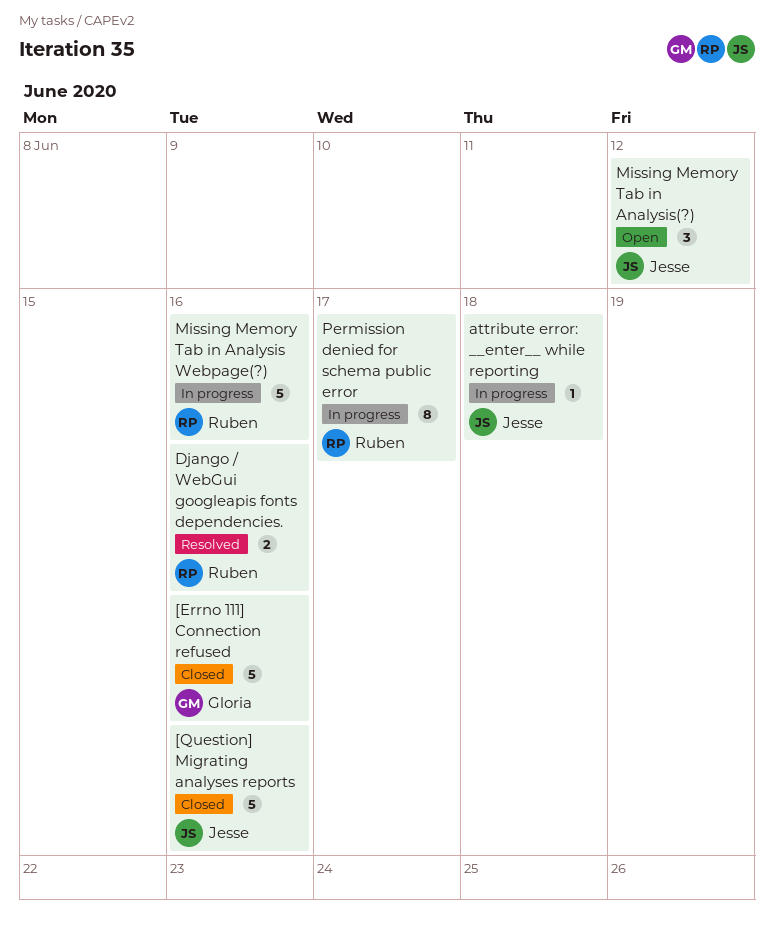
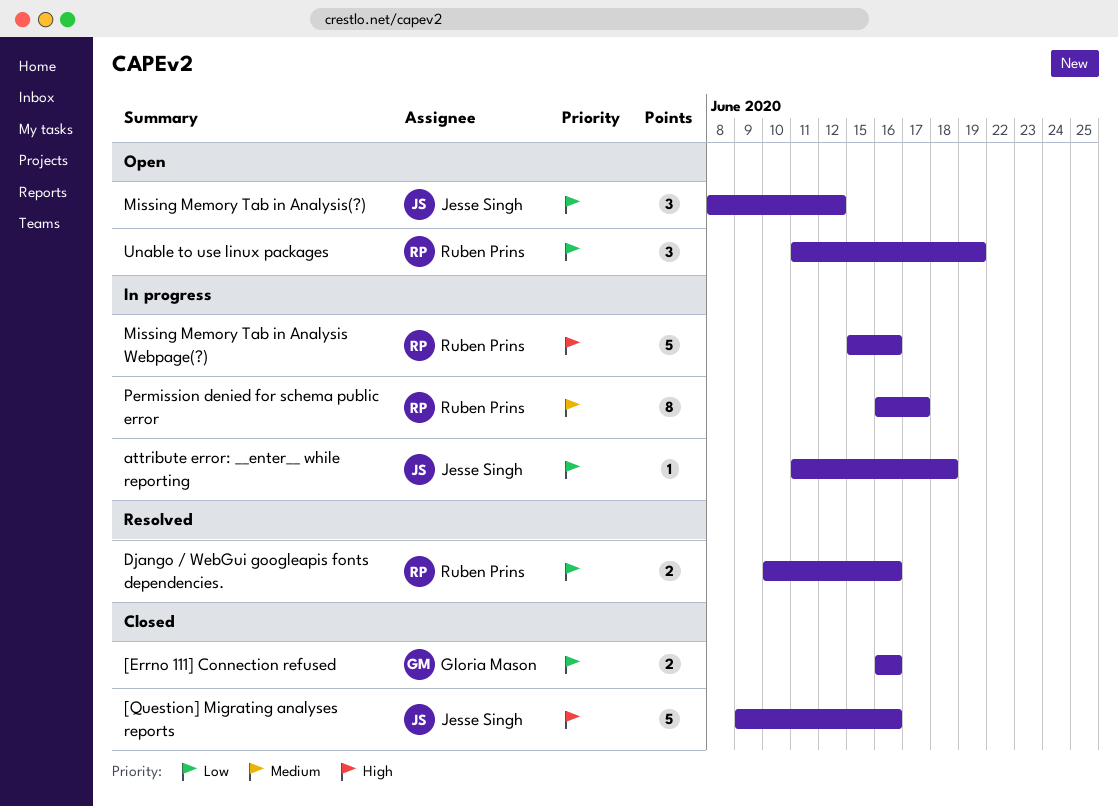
[Errno 111] Connection refused, estimate: 5 -> 2
Unable to use linux packages: none -> present

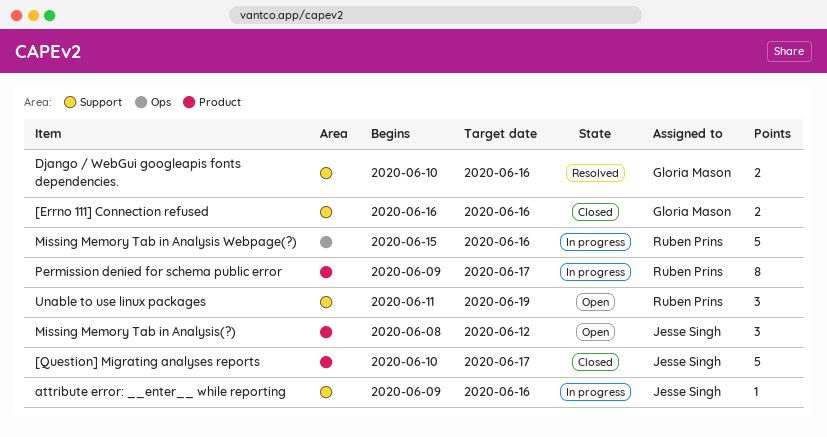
[Question] Migrating analyses reports, start: Jun 9 -> Jun 10
[Question] Migrating analyses reports, due: Jun 16 -> Jun 17
attribute error: __enter__ while reporting, start: Jun 11 -> Jun 9
attribute error: __enter__ while reporting, due: Jun 18 -> Jun 16
Django / WebGui googleapis fonts dependencies., owner: Ruben Prins -> Gloria Mason
Permission denied for schema public error, start: Jun 16 -> Jun 9

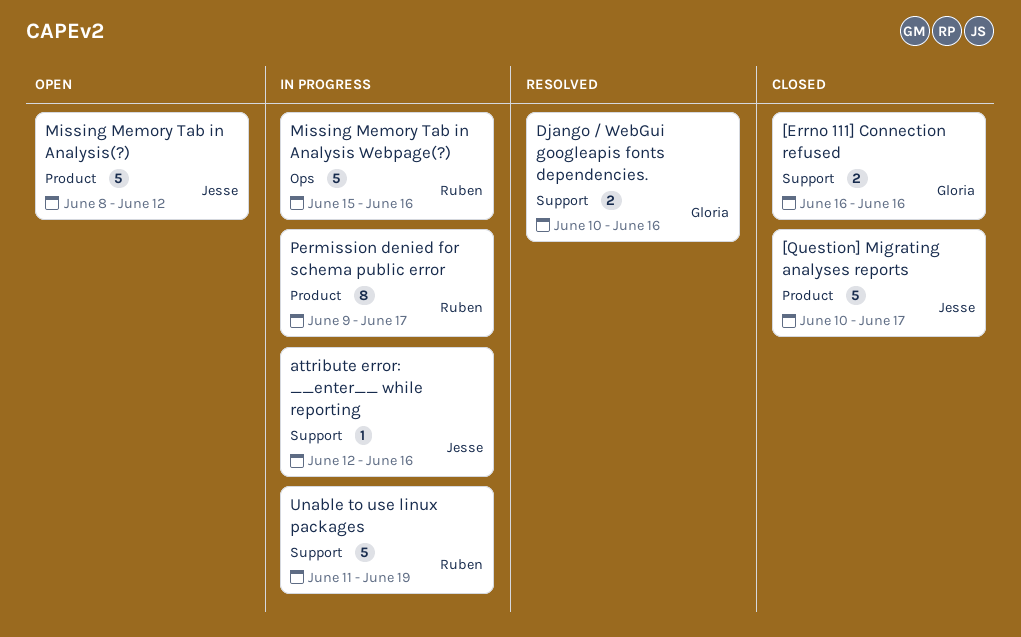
attribute error: __enter__ while reporting, start: Jun 9 -> Jun 12
Missing Memory Tab in Analysis(?), estimate: 3 -> 5
Unable to use linux packages, status: Open -> In progress
Unable to use linux packages, estimate: 3 -> 5

